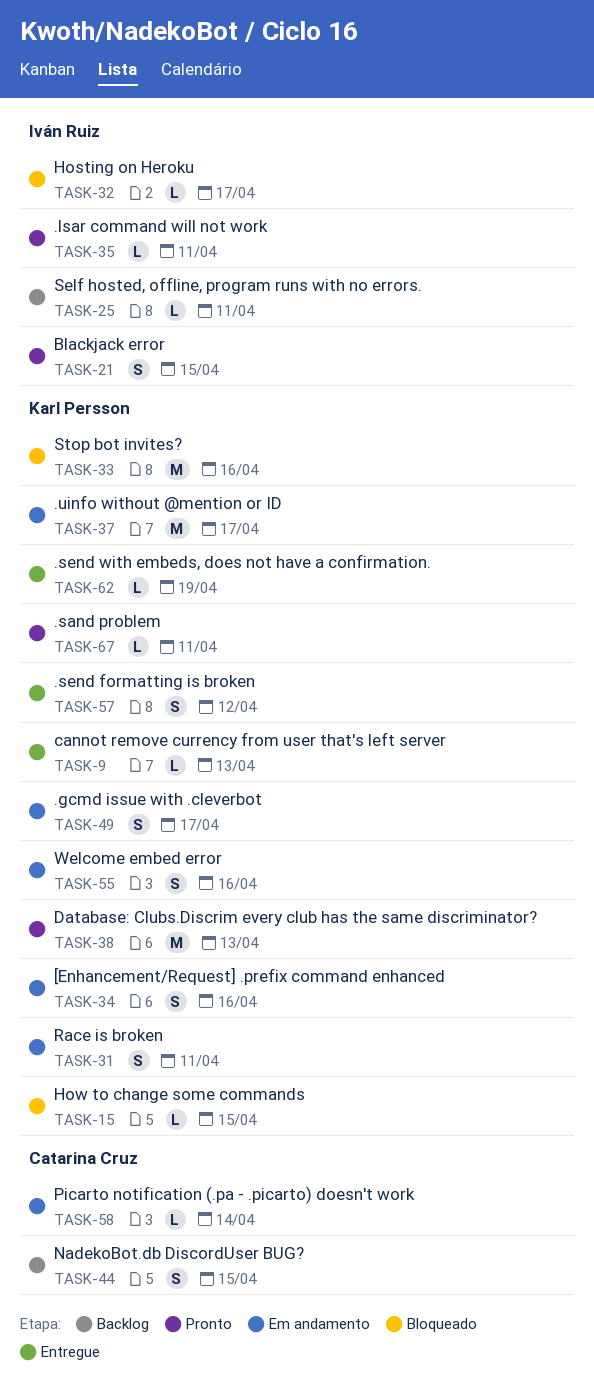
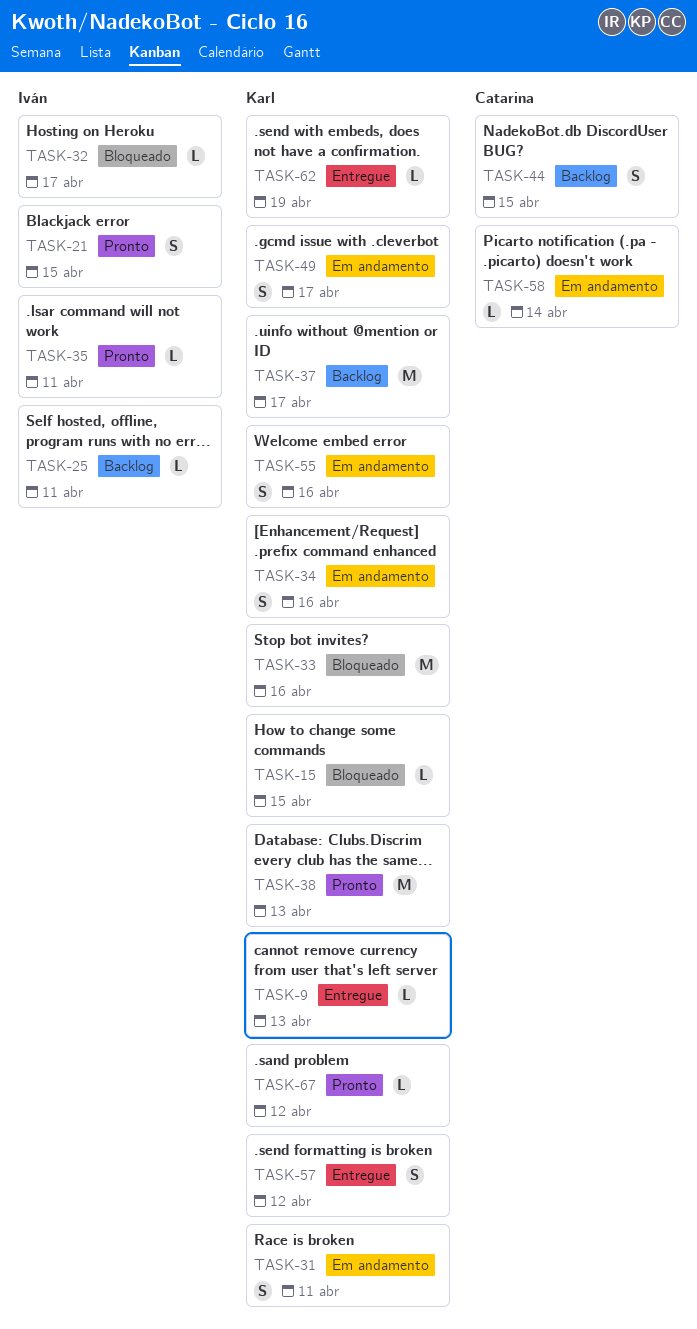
TASK-37, status: Em andamento -> Backlog
TASK-67, due: Apr 11 -> Apr 12

